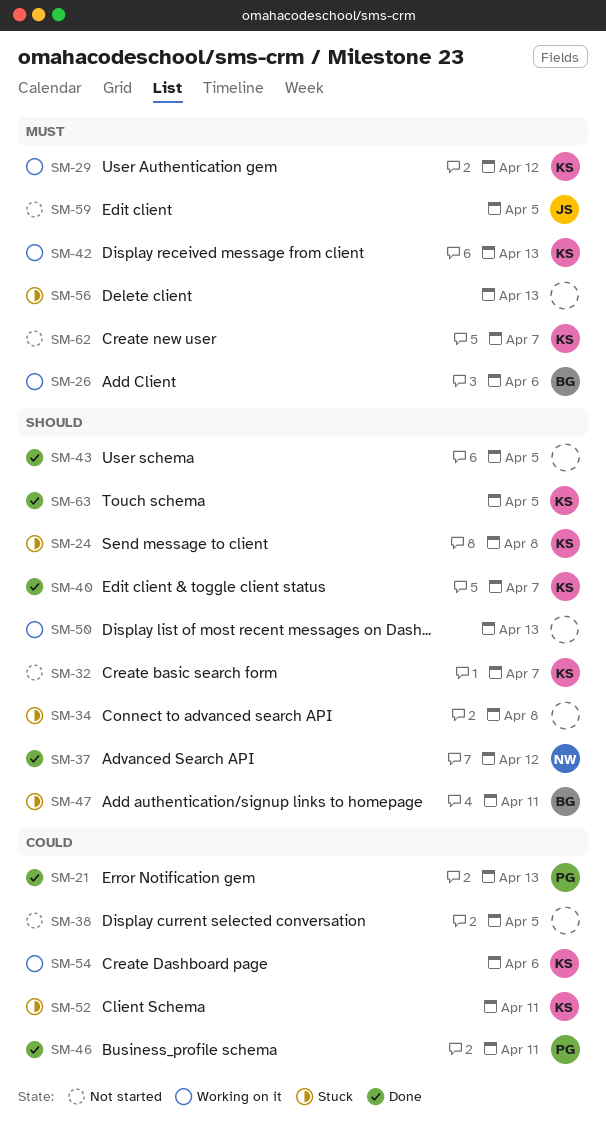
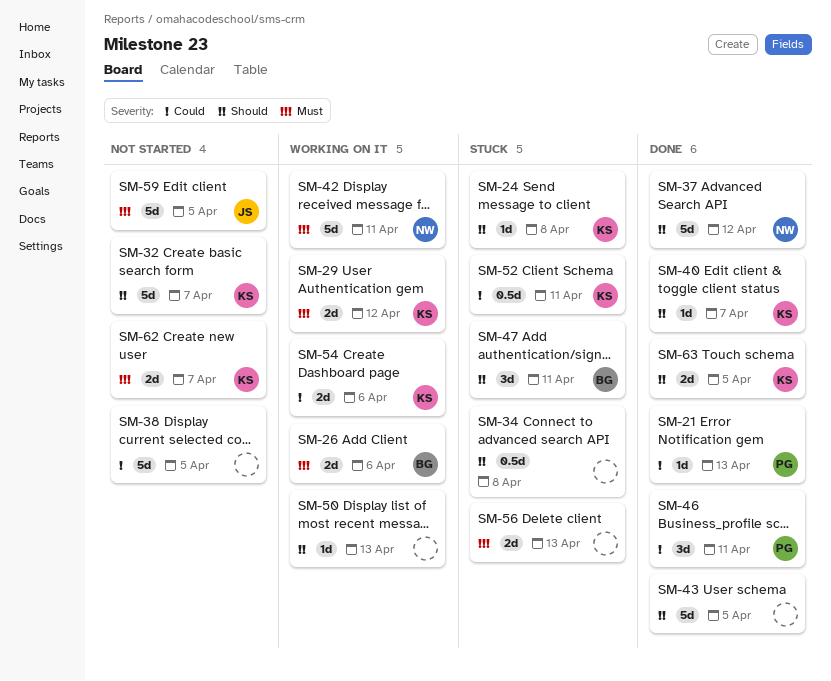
SM-42, owner: KS -> NW
SM-42, due: Apr 13 -> Apr 11

